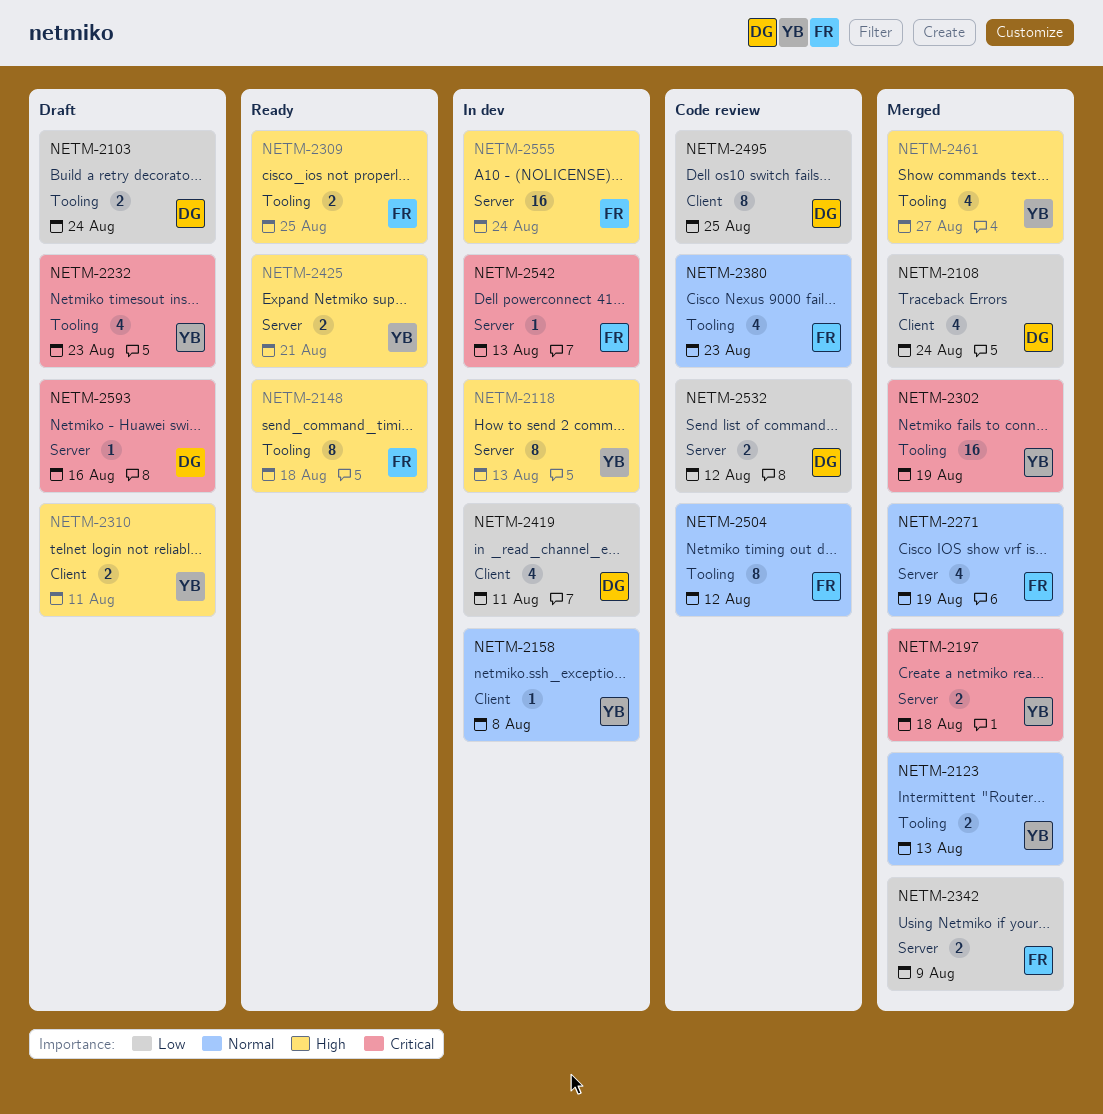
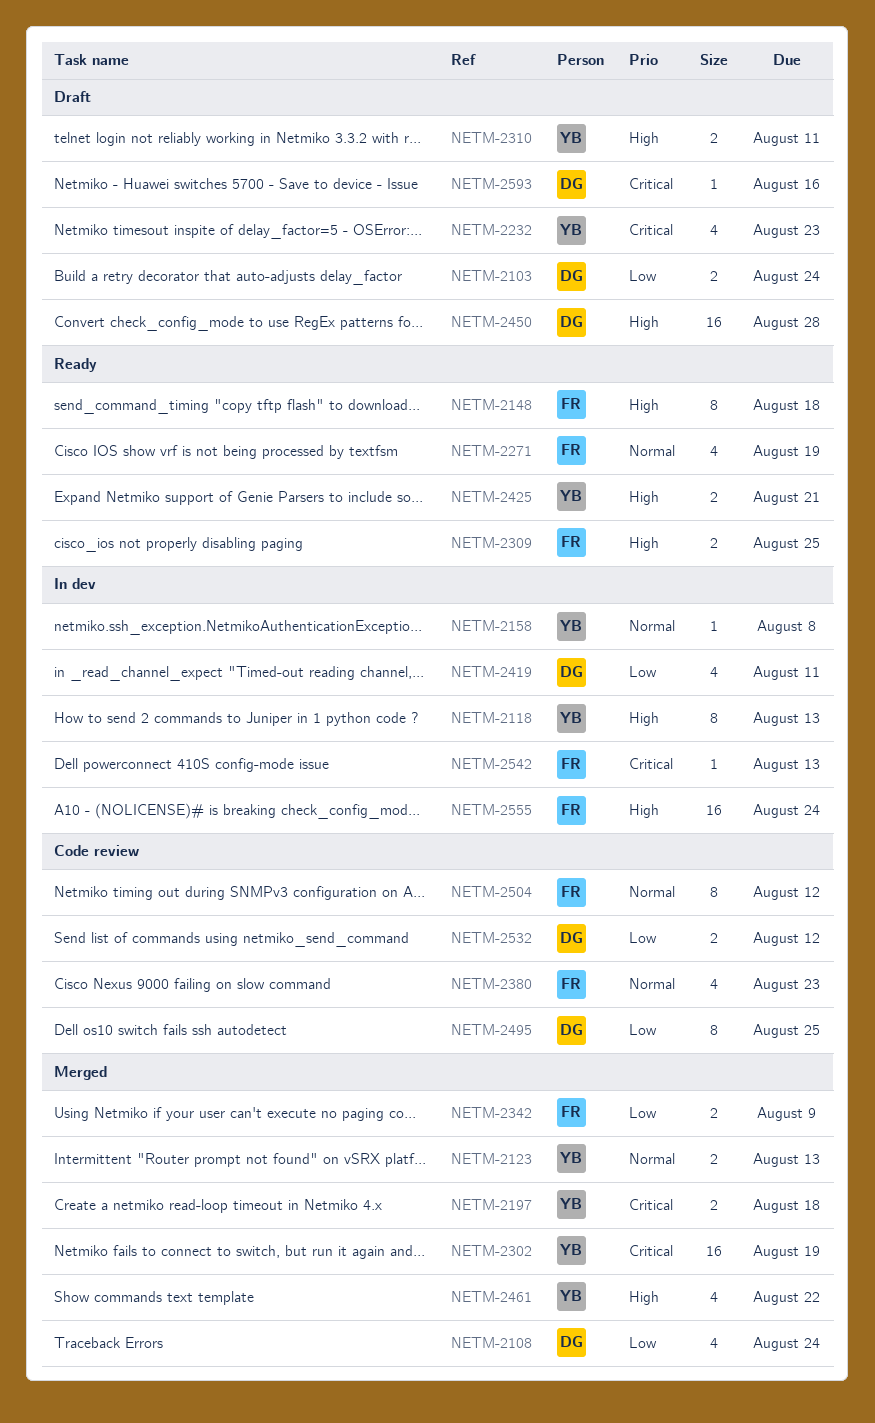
NETM-2271, status: Merged -> Ready
NETM-2450: none -> present
NETM-2461, due: Aug 27 -> Aug 22

